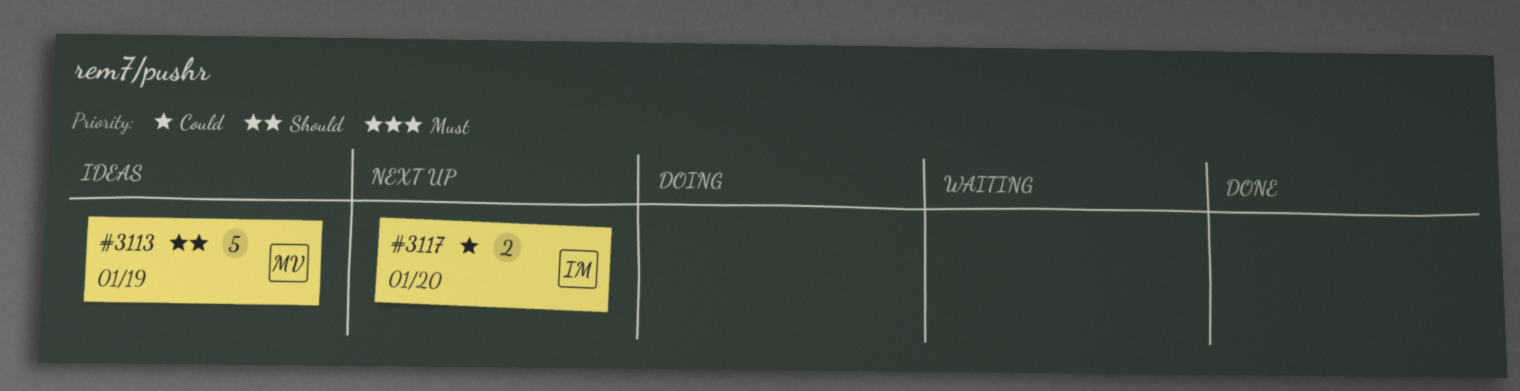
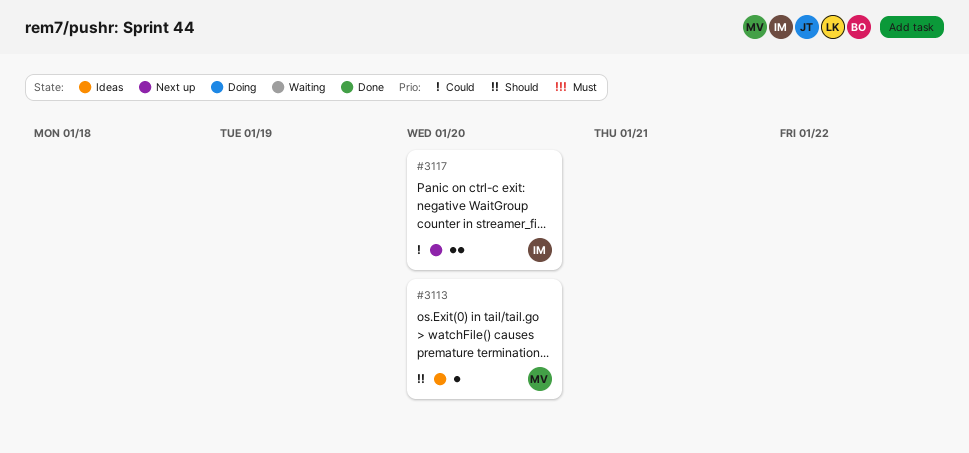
#3113, estimate: 5 -> 1
#3113, due: Jan 19 -> Jan 20

